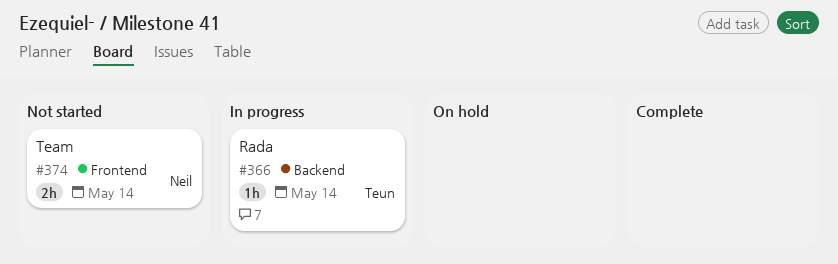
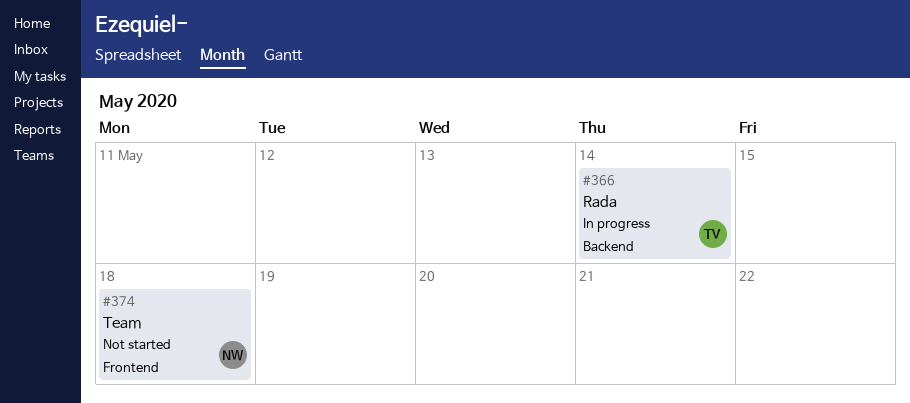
#374, due: May 14 -> May 18

